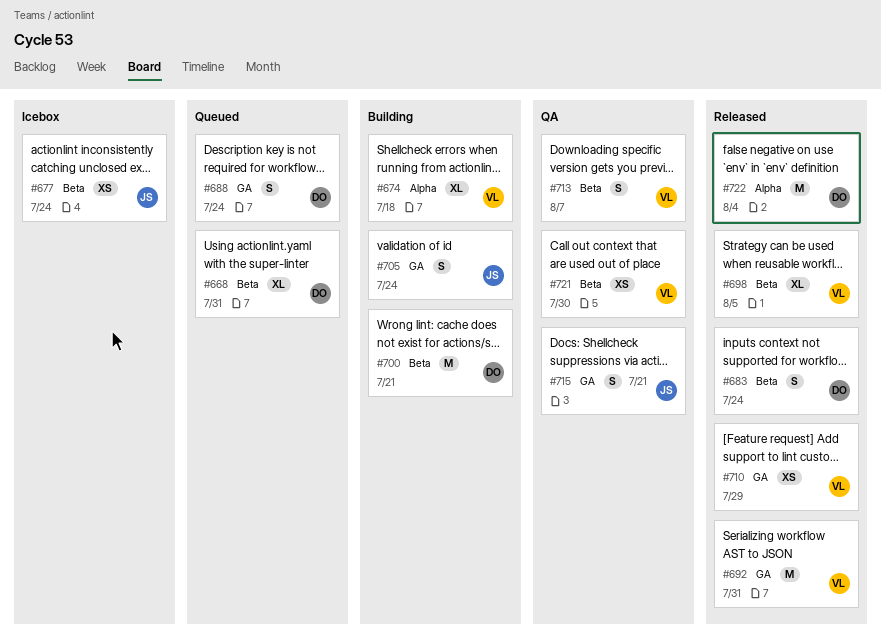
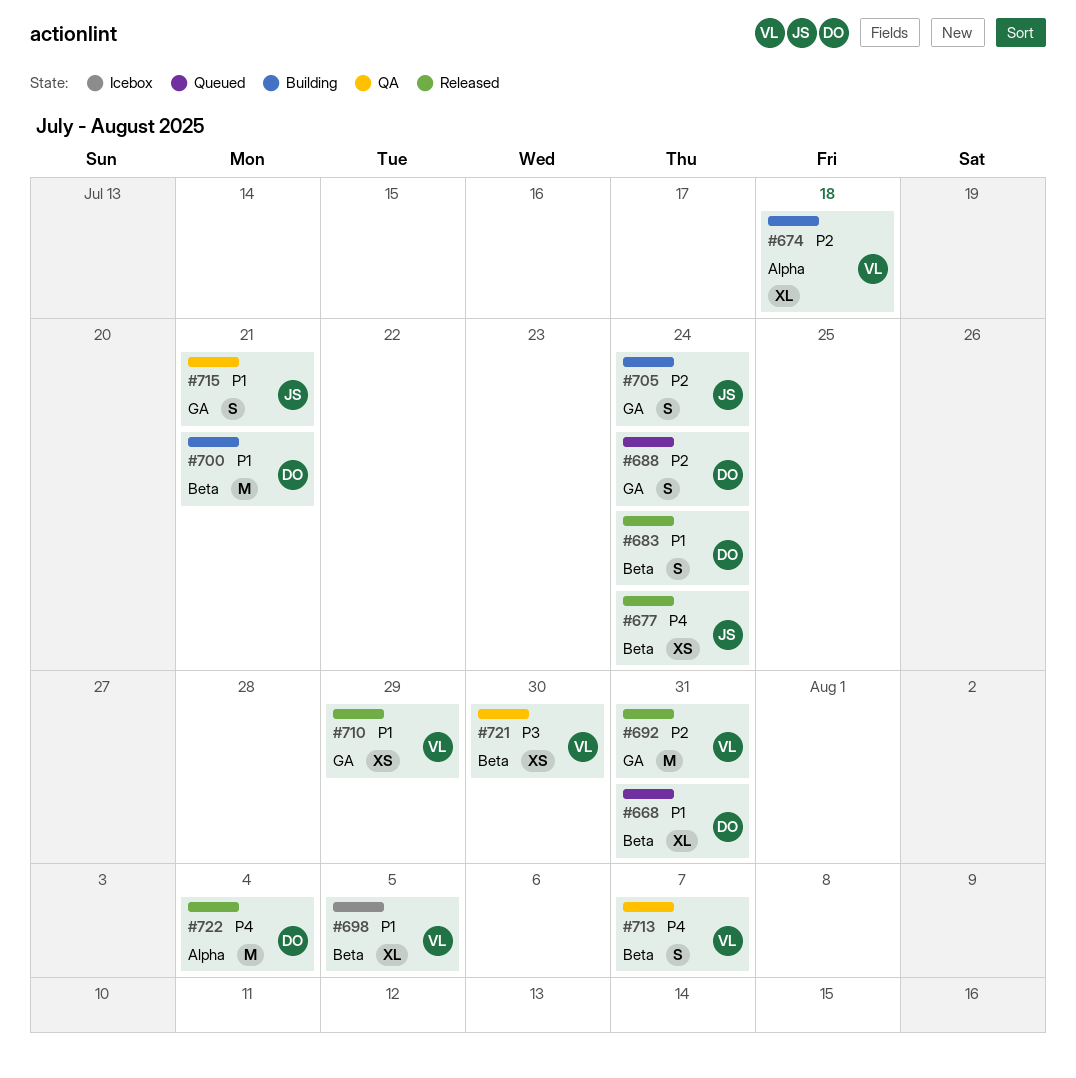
#677, status: Icebox -> Released
#698, status: Released -> Icebox

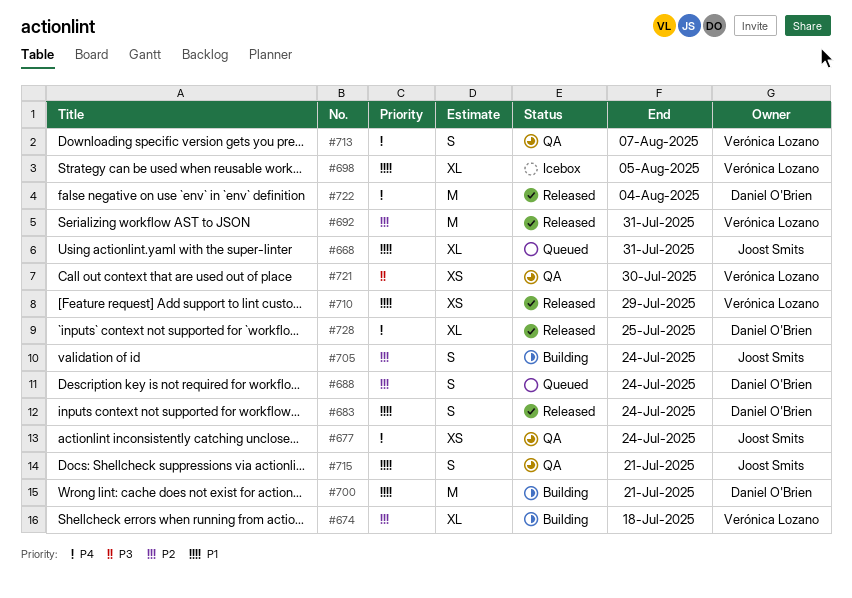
#668, owner: Daniel O'Brien -> Joost Smits
#677, status: Released -> QA
#728: none -> present

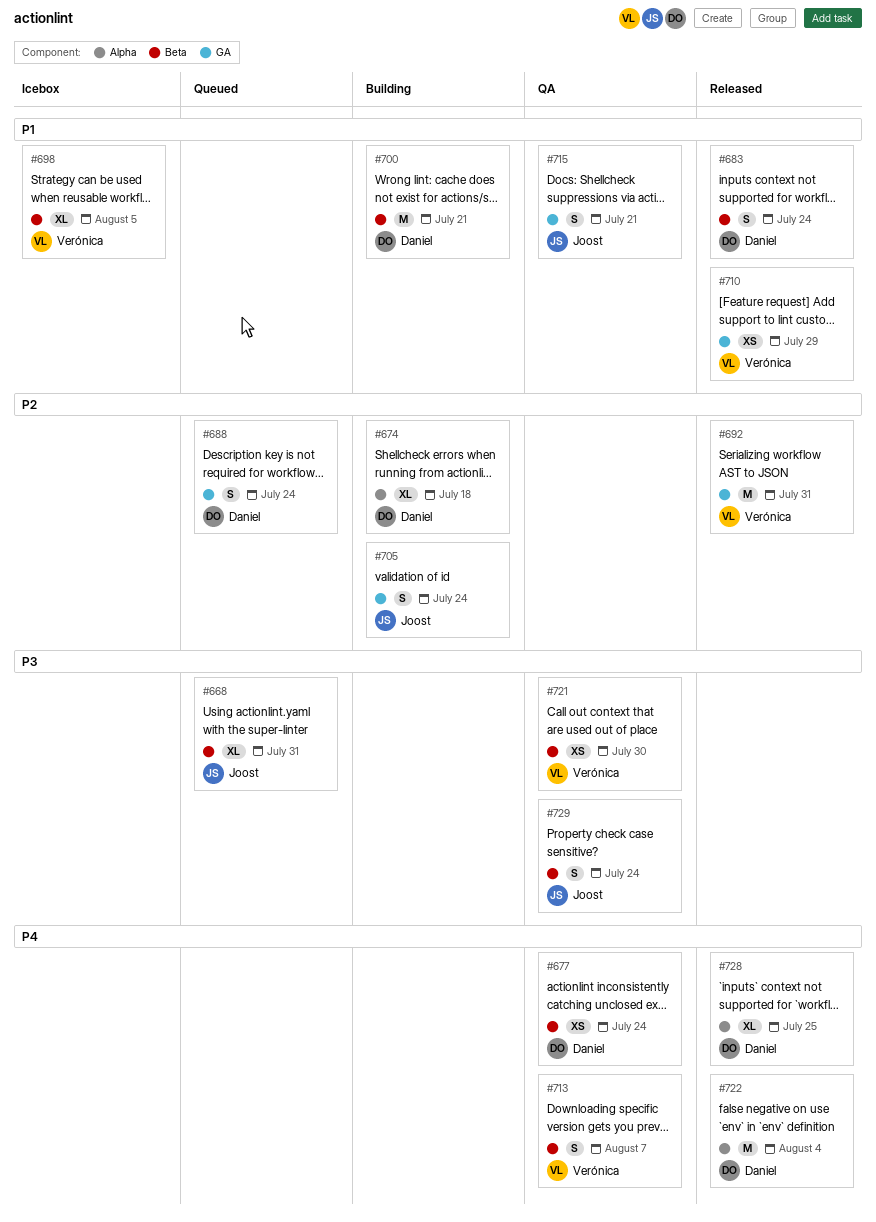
#668, priority: P1 -> P3
#674, owner: Verónica Lozano -> Daniel O'Brien
#677, owner: Joost Smits -> Daniel O'Brien
#729: none -> present

